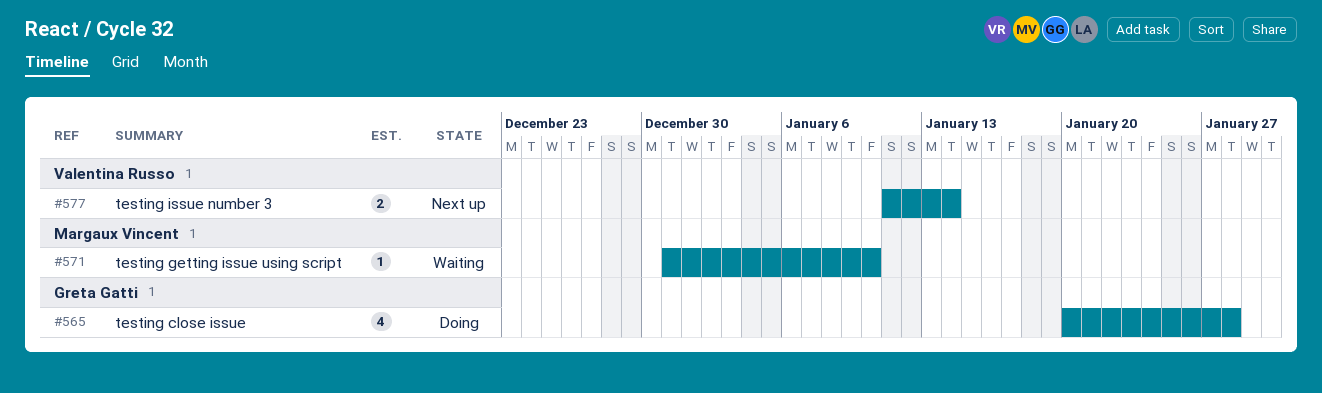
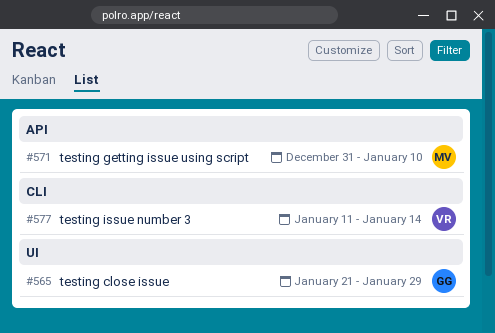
#565, start: Jan 20 -> Jan 21
#565, due: Jan 28 -> Jan 29

